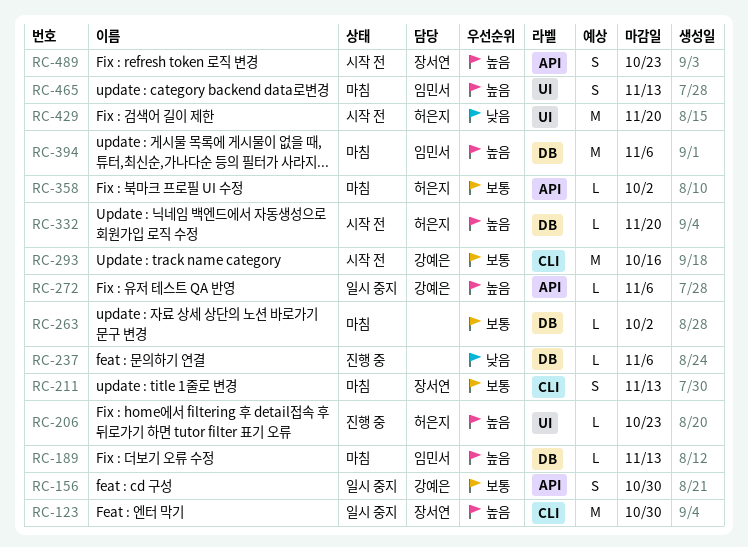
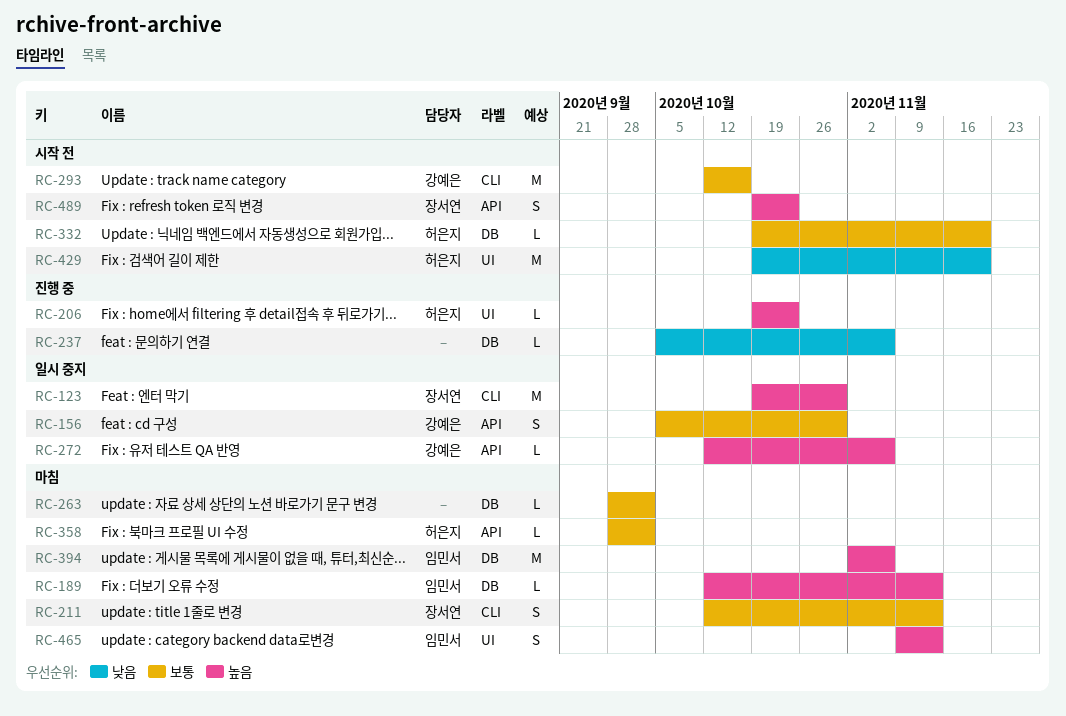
RC-332, priority: 높음 -> 보통

